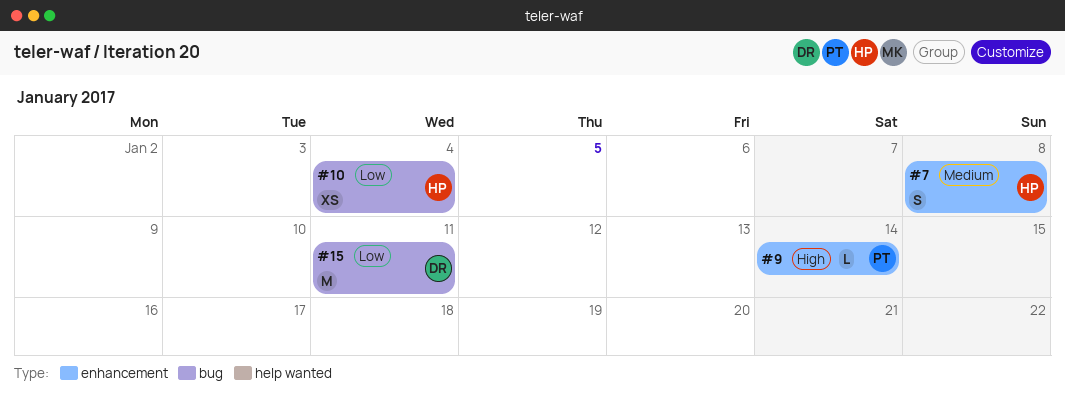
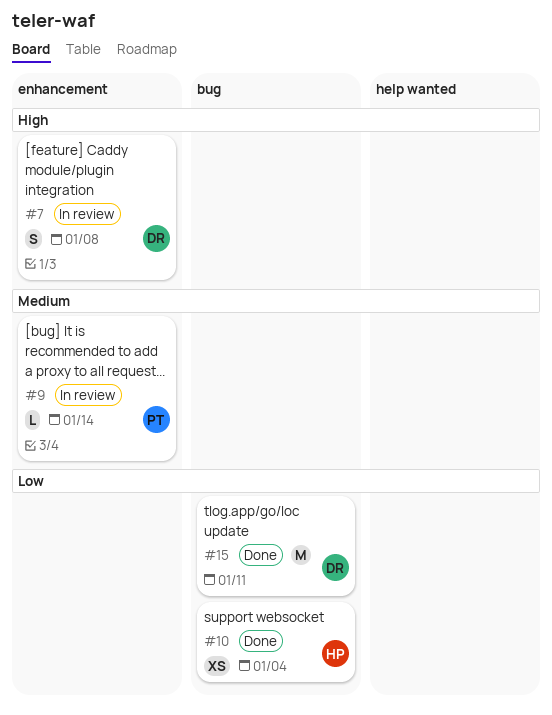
#7, owner: HP -> DR
#7, priority: Medium -> High
#9, priority: High -> Medium

